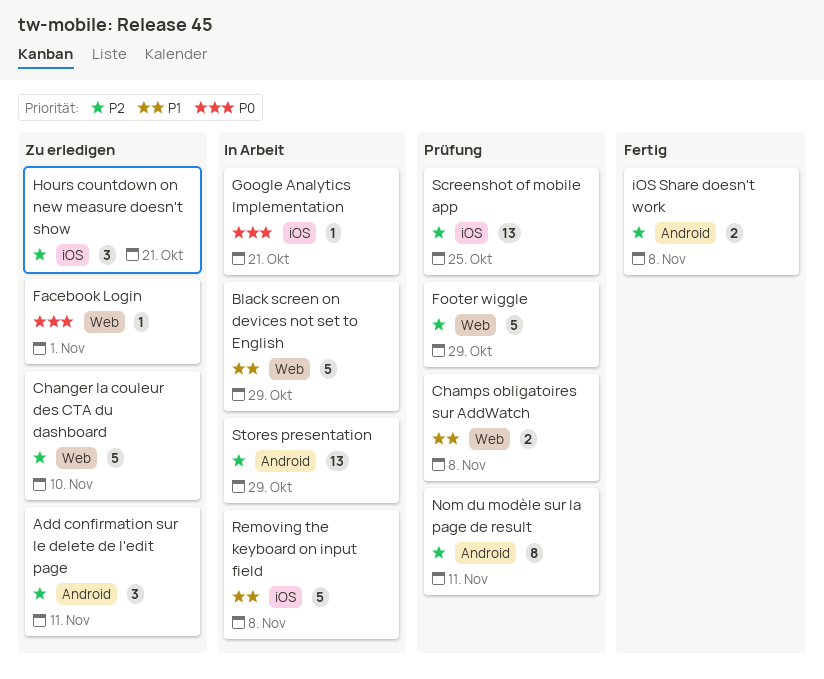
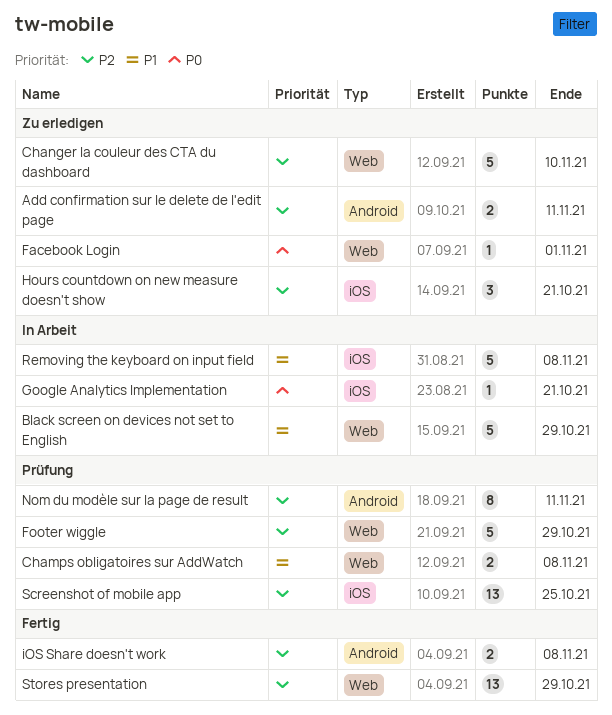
Add confirmation sur le delete de l'edit page, estimate: 3 -> 2
Stores presentation, status: In Arbeit -> Fertig
Stores presentation, label: Android -> Web

